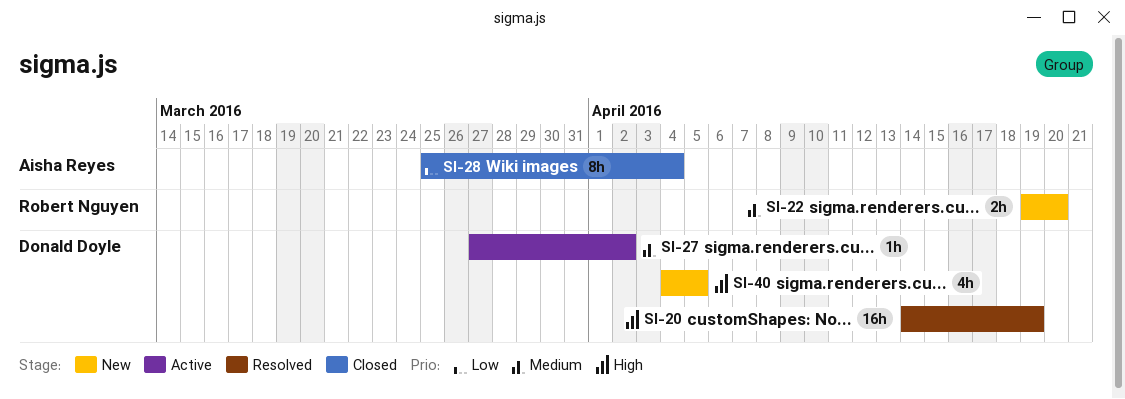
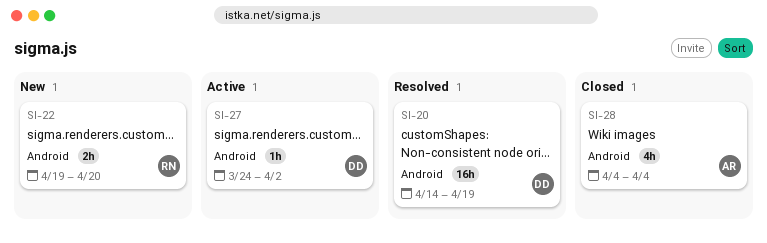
SI-27, start: Mar 27 -> Mar 24
SI-28, estimate: 8h -> 4h
SI-28, start: Mar 25 -> Apr 4
SI-40: present -> none

